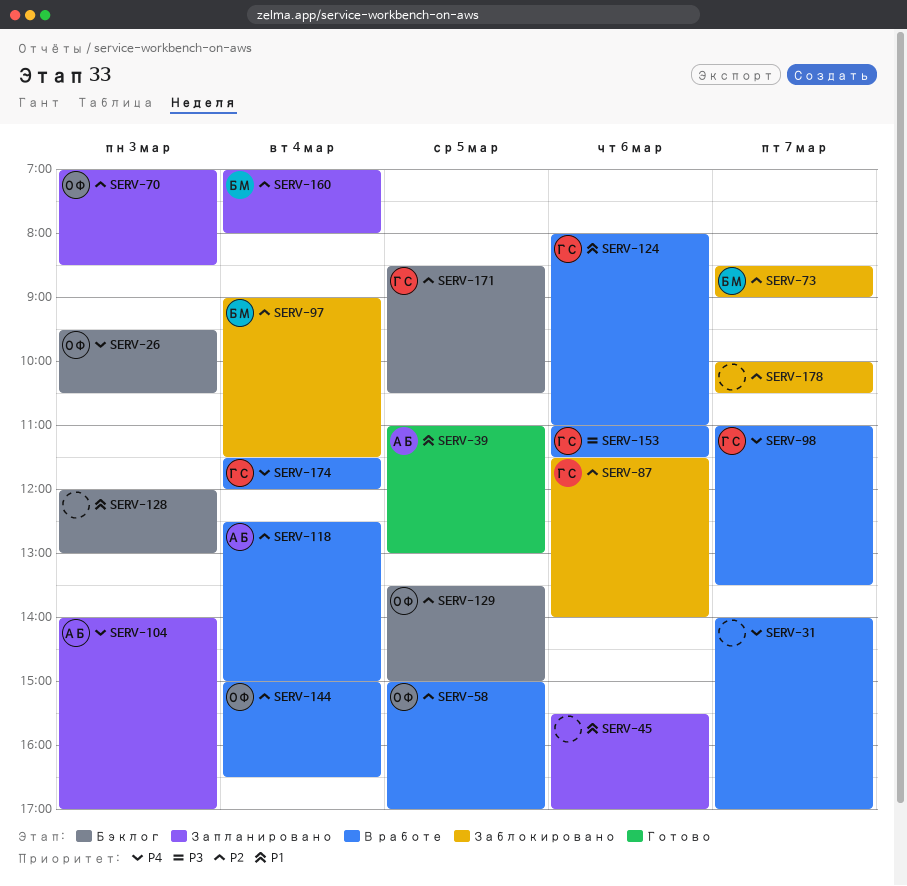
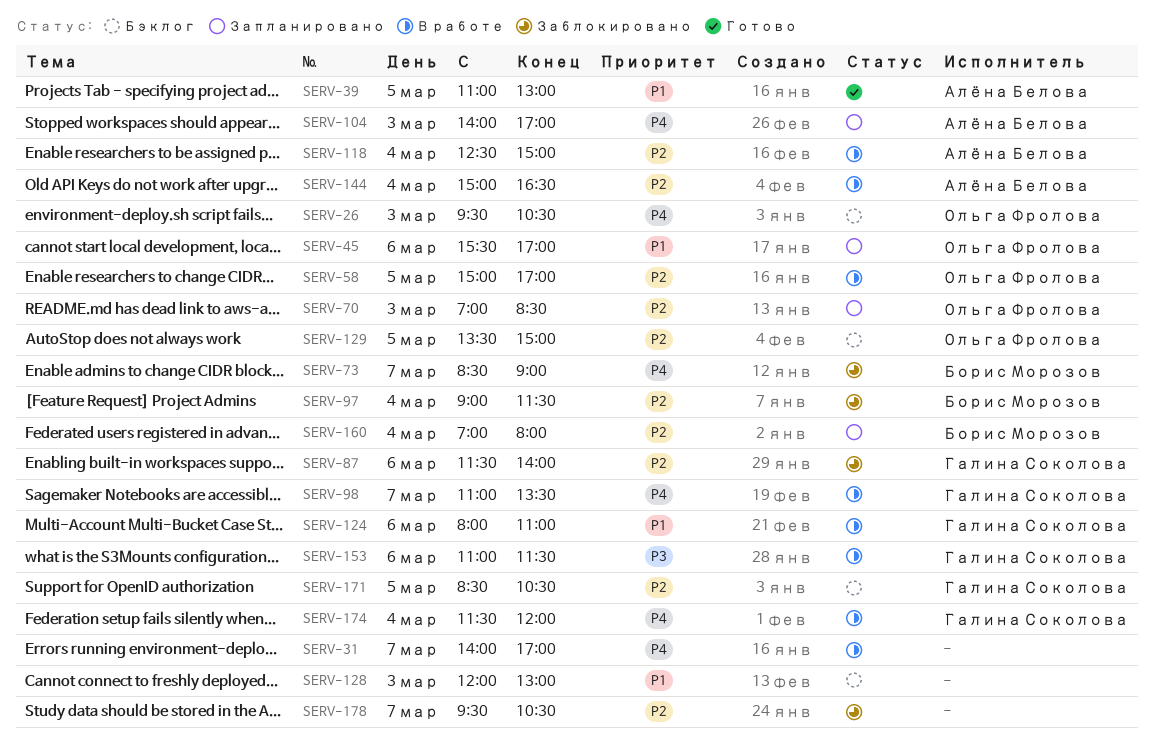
SERV-45, owner: none -> Ольга Фролова
SERV-73, priority: P2 -> P4
SERV-144, owner: Ольга Фролова -> Алёна Белова
SERV-178, begins: 10:00 -> 09:30

